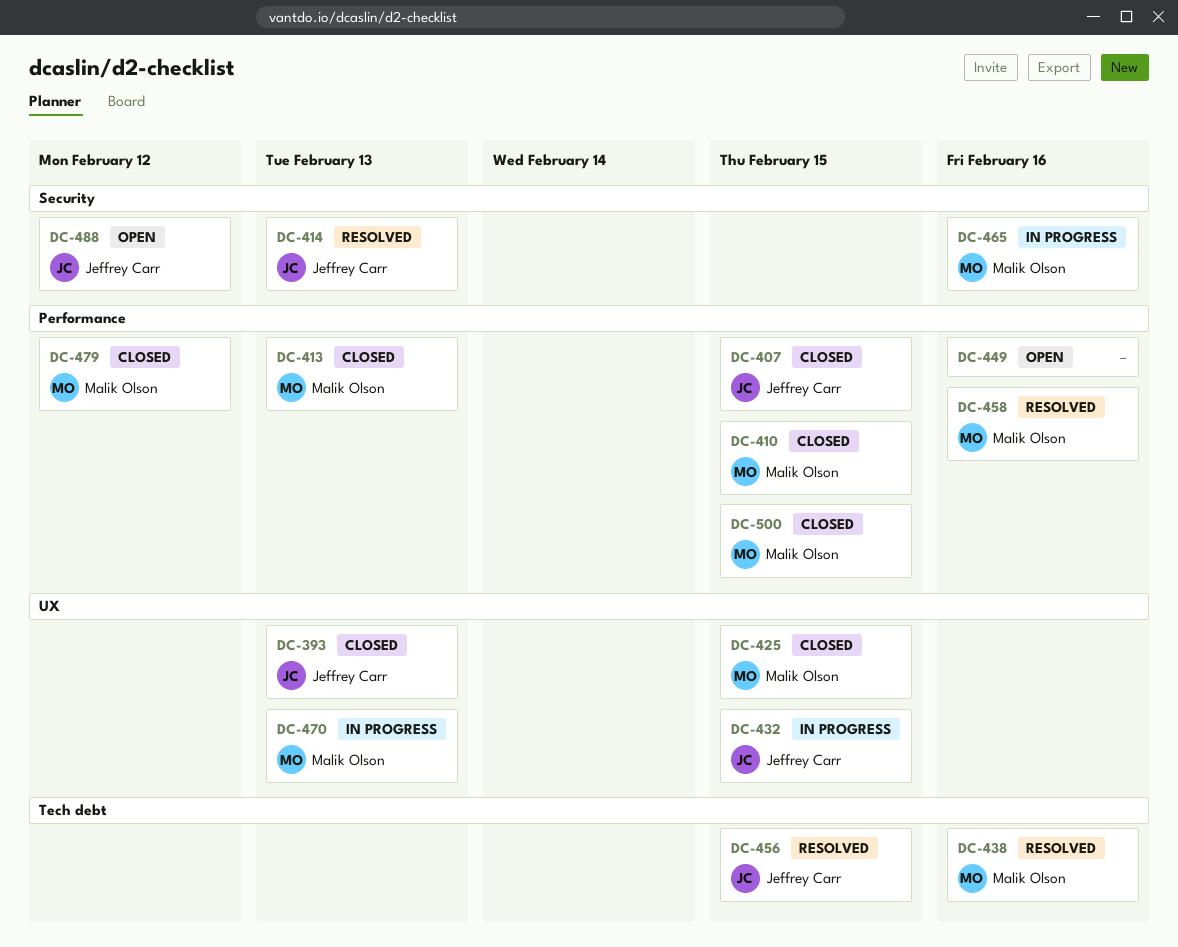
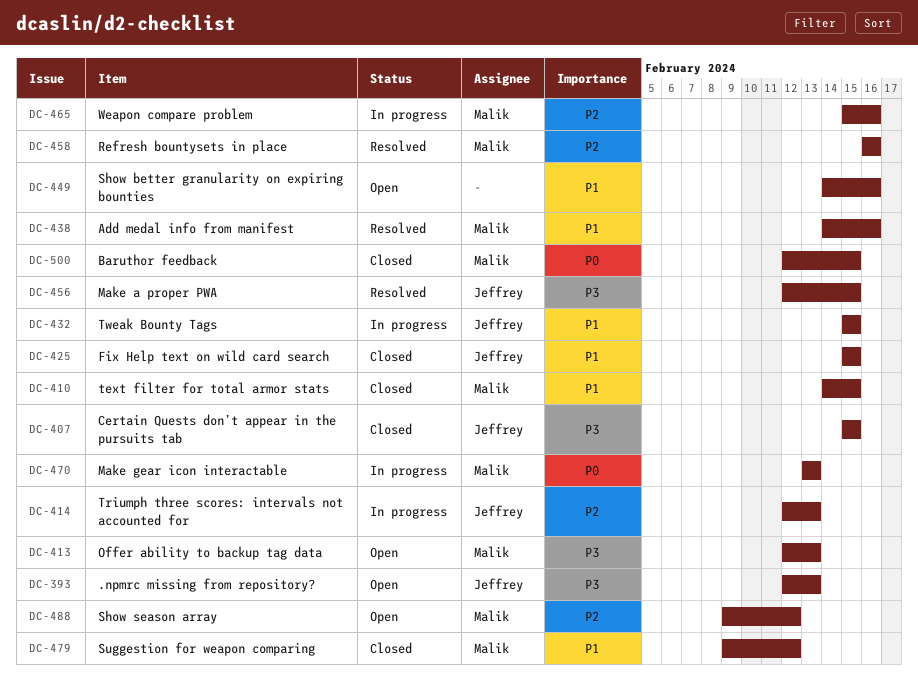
DC-393, status: Closed -> Open
DC-413, status: Closed -> Open
DC-414, status: Resolved -> In progress
DC-425, owner: Malik Olson -> Jeffrey Carr
DC-488, owner: Jeffrey Carr -> Malik Olson

